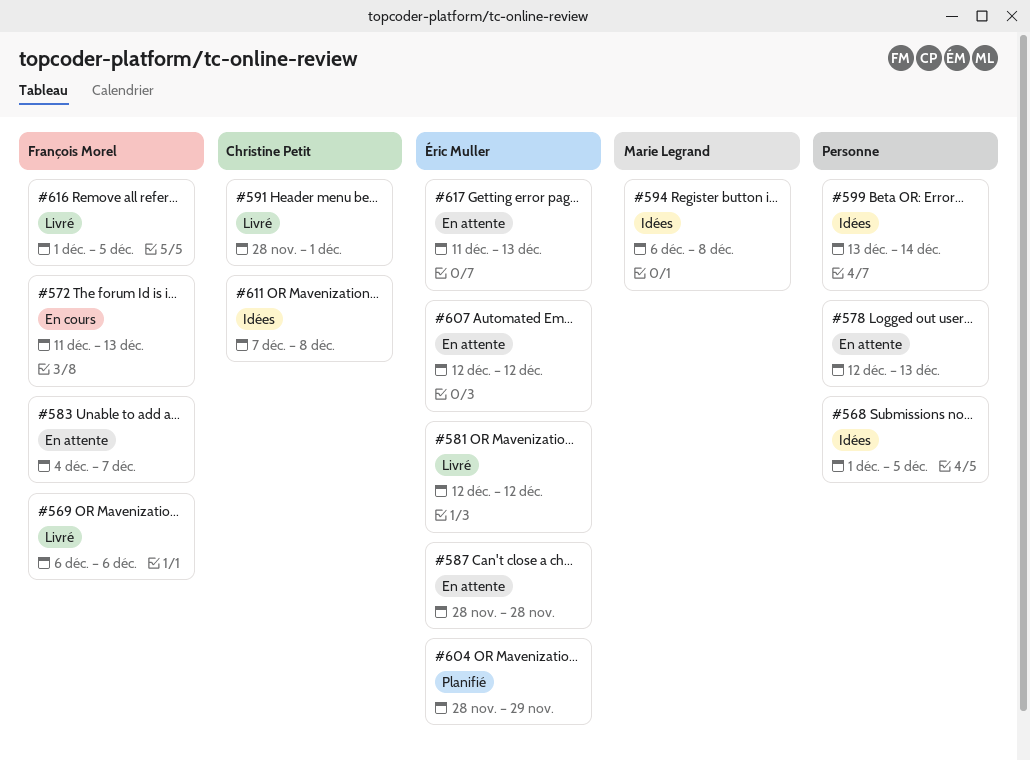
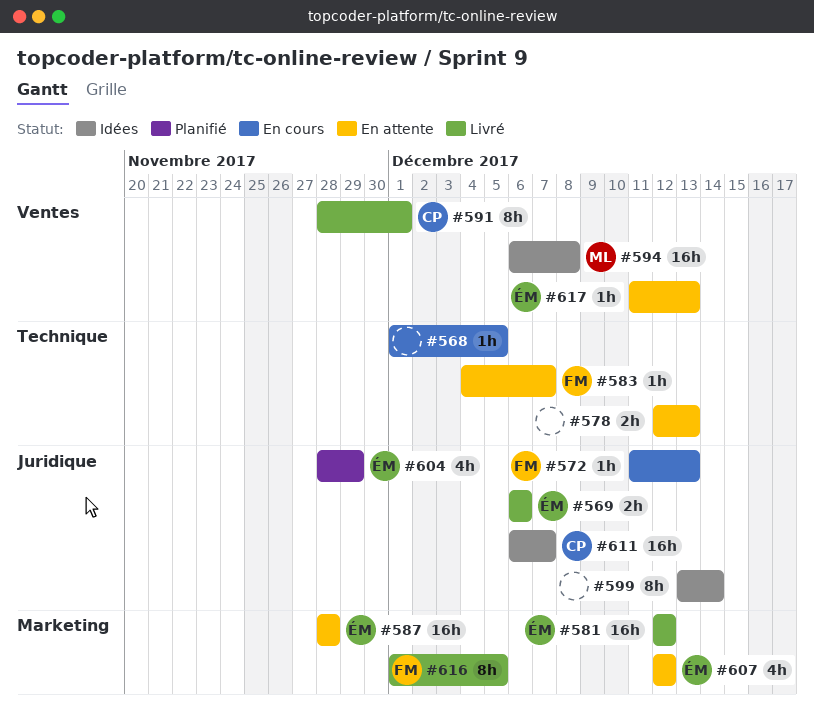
#568, status: Idées -> En cours
#569, owner: François Morel -> Éric Muller
#611, start: Dec 7 -> Dec 6
#611, due: Dec 8 -> Dec 7

